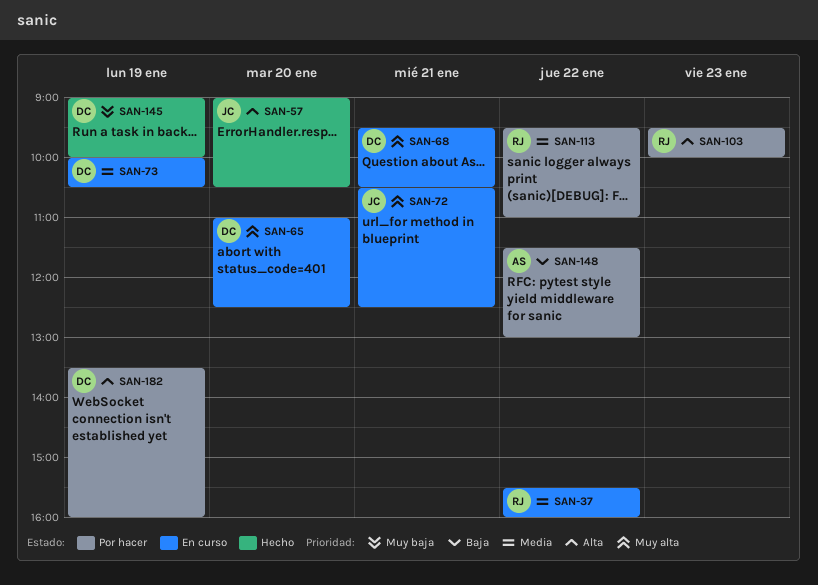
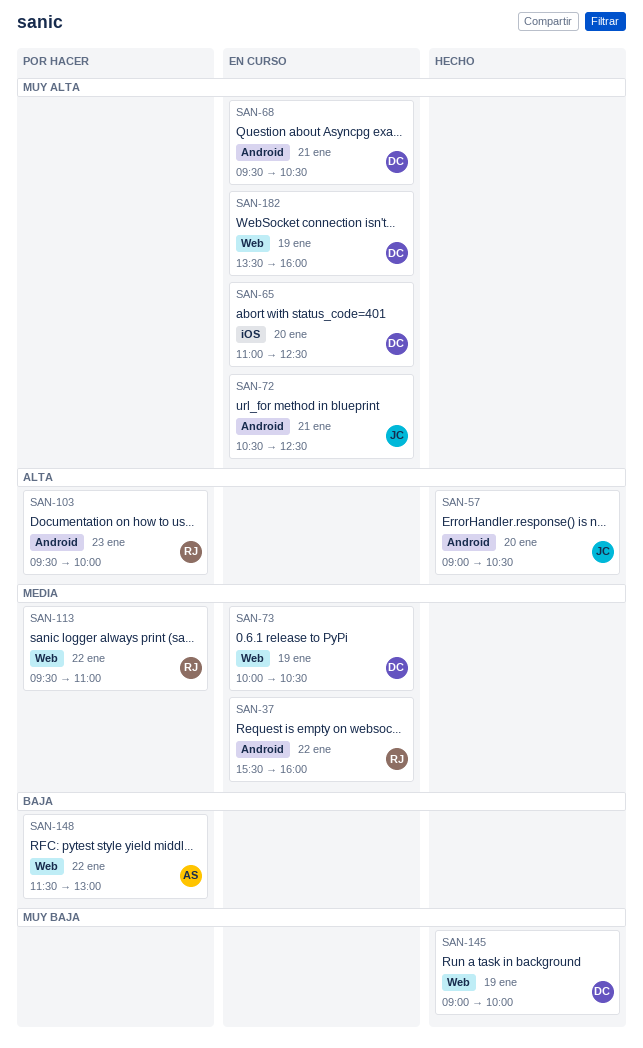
SAN-182, status: Por hacer -> En curso
SAN-182, priority: Alta -> Muy alta

